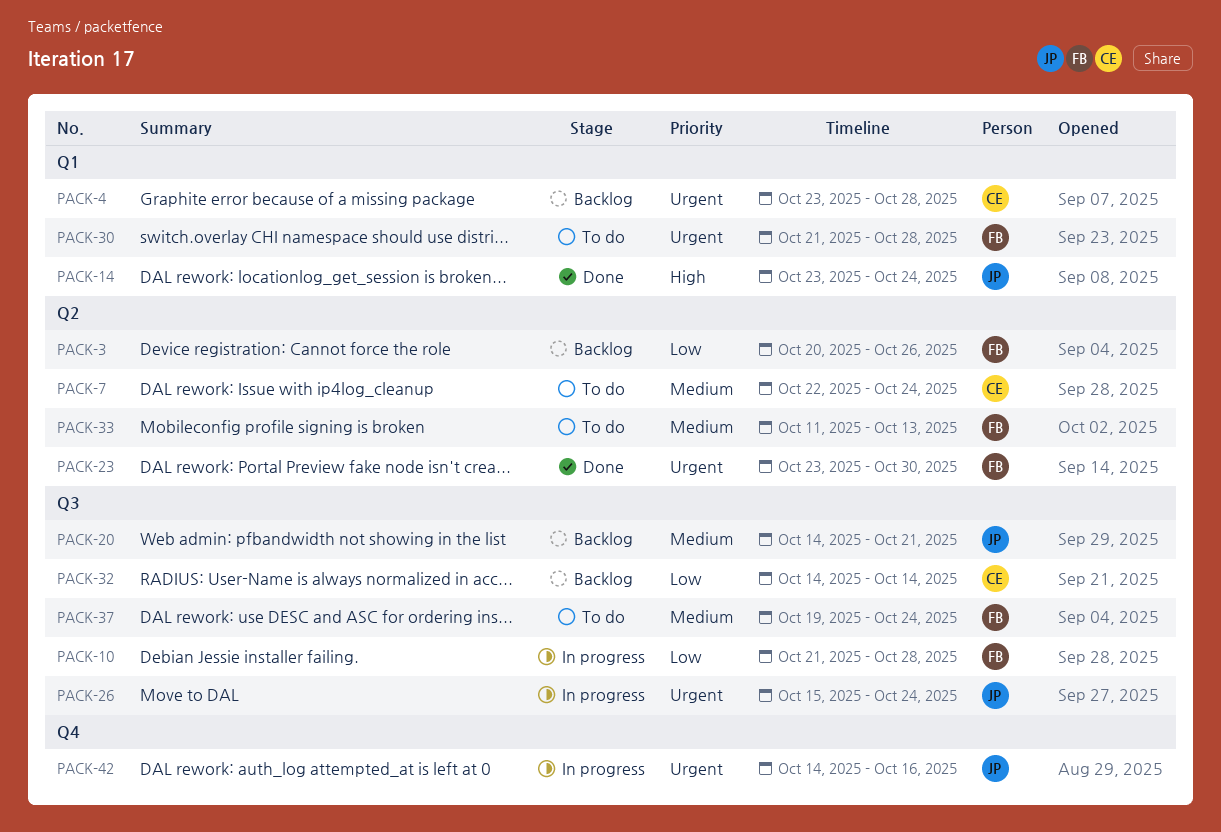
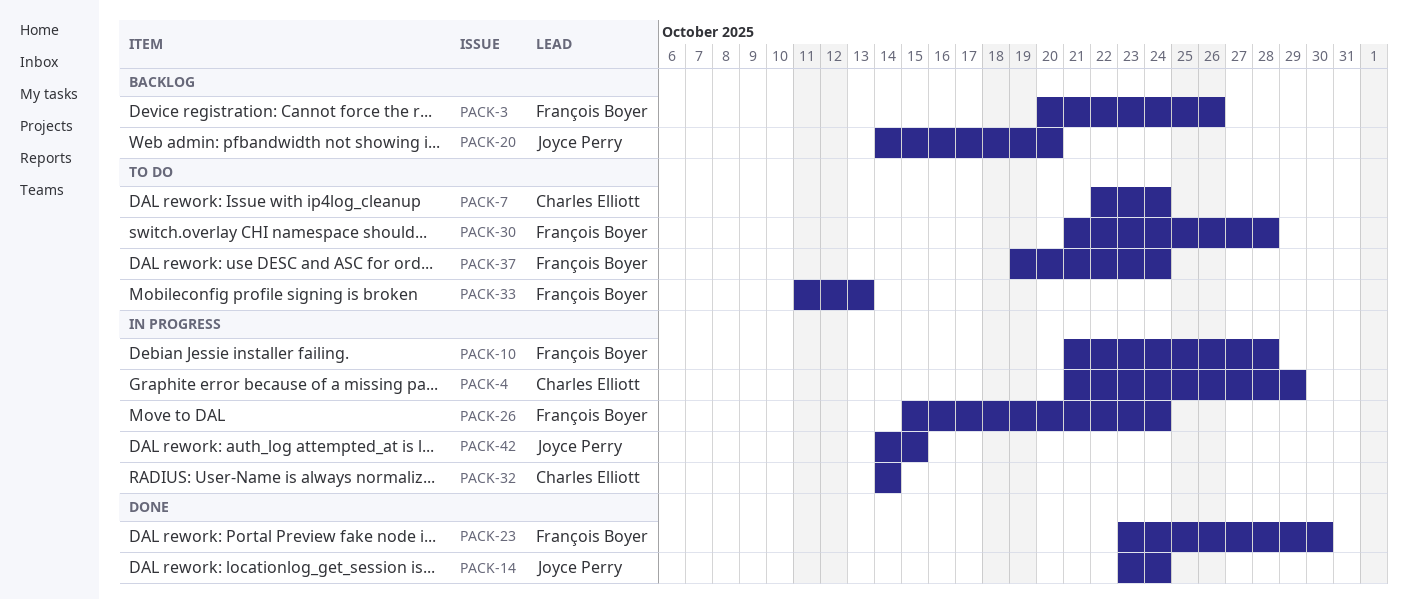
PACK-4, status: Backlog -> In progress
PACK-4, start: Oct 23 -> Oct 21
PACK-4, due: Oct 28 -> Oct 29
PACK-20, due: Oct 21 -> Oct 20
PACK-26, owner: Joyce Perry -> François Boyer
PACK-32, status: Backlog -> In progress
PACK-42, due: Oct 16 -> Oct 15

